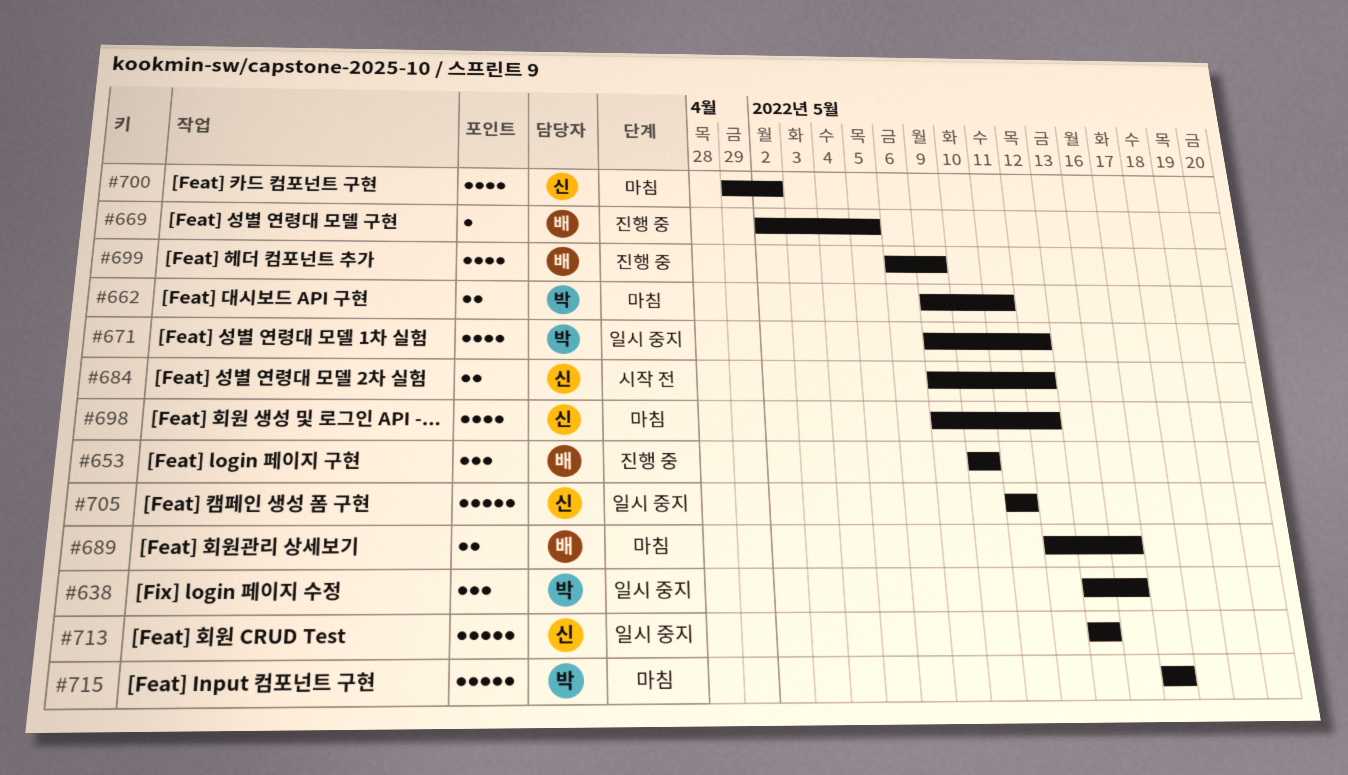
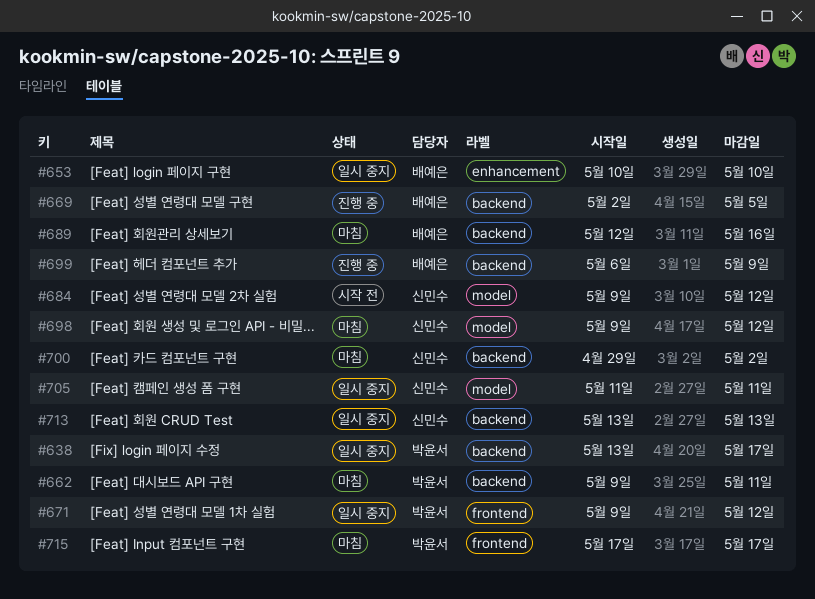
#638, due: May 16 -> May 17
#653, status: 진행 중 -> 일시 중지

